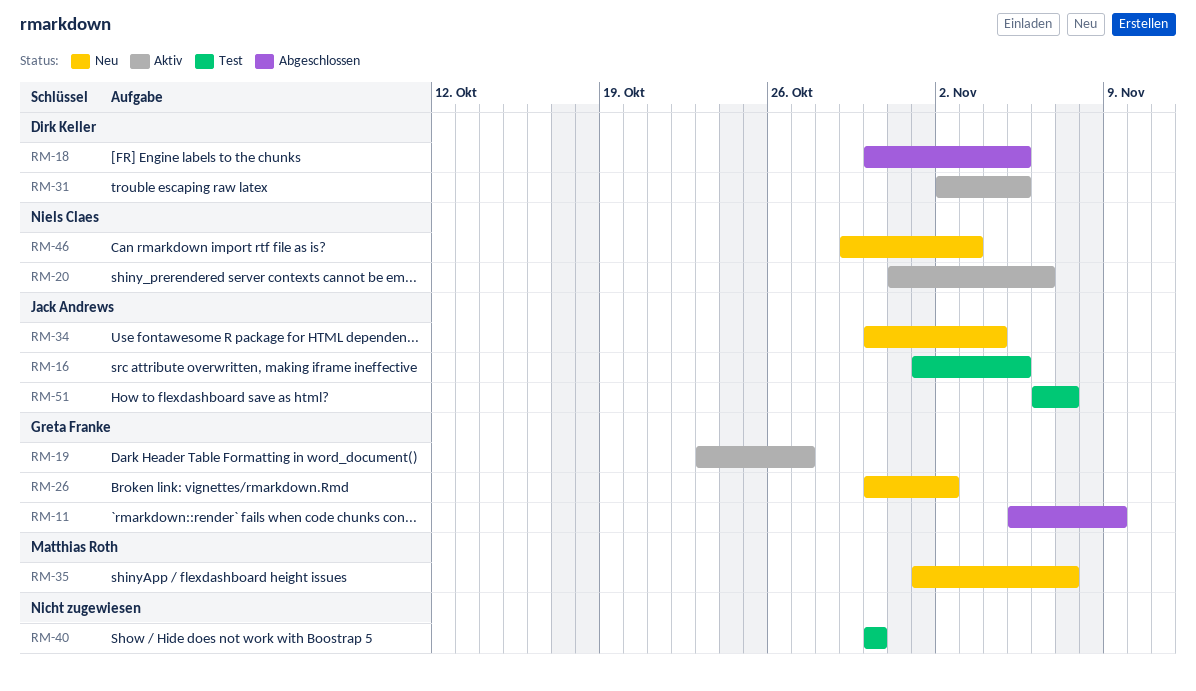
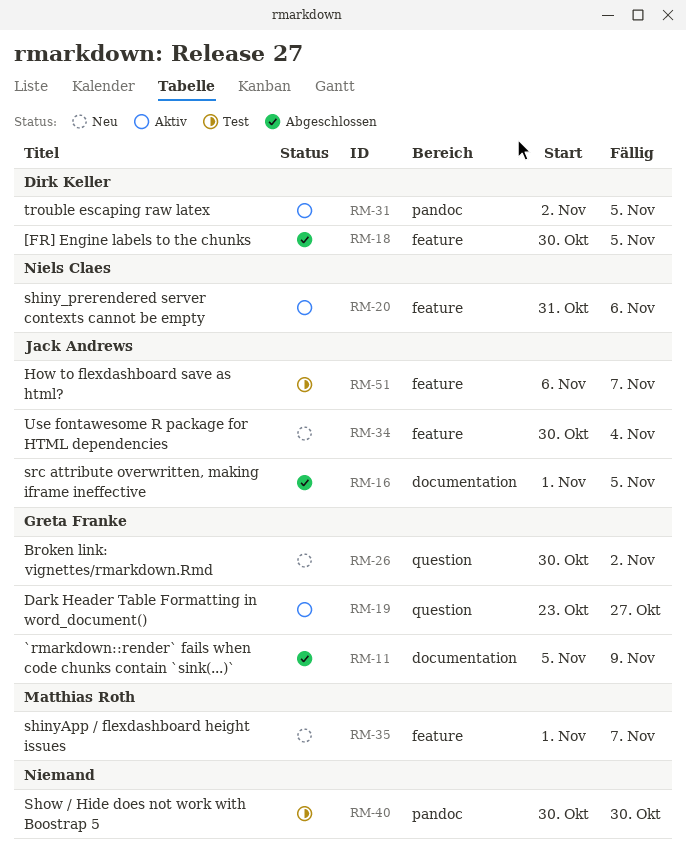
RM-16, status: Test -> Abgeschlossen
RM-46: present -> none

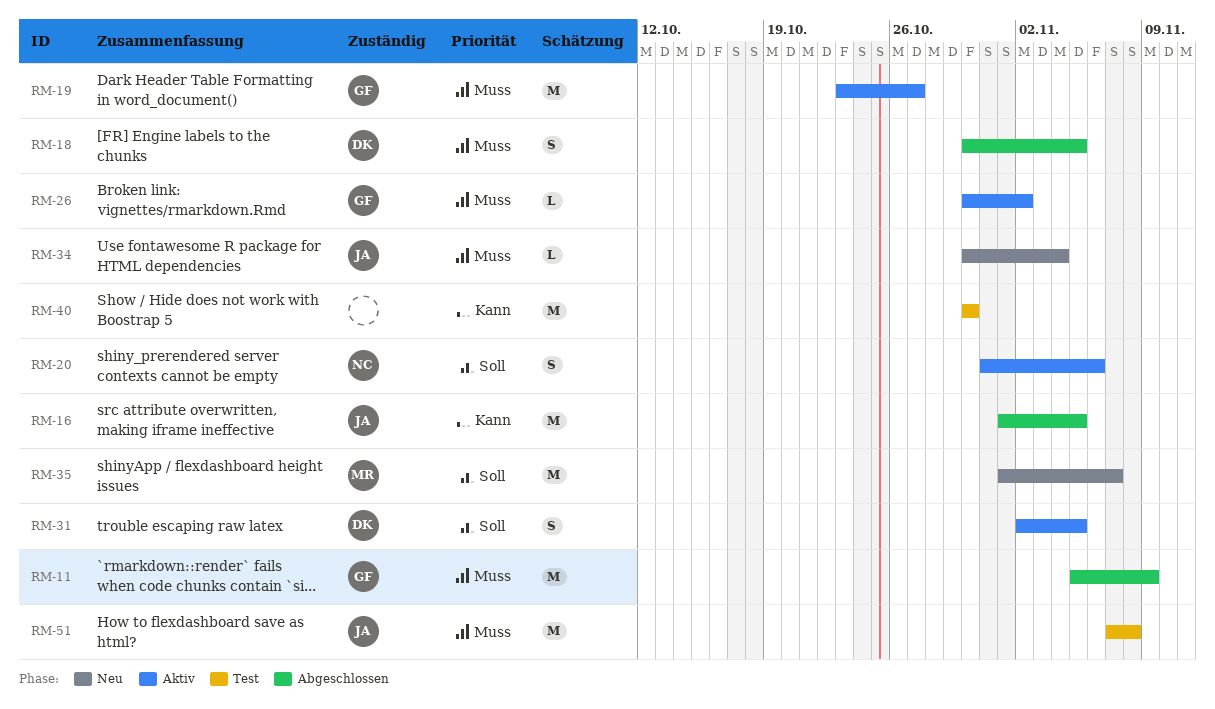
RM-26, status: Neu -> Aktiv
RM-51, start: Nov 6 -> Nov 7
RM-51, due: Nov 7 -> Nov 8

